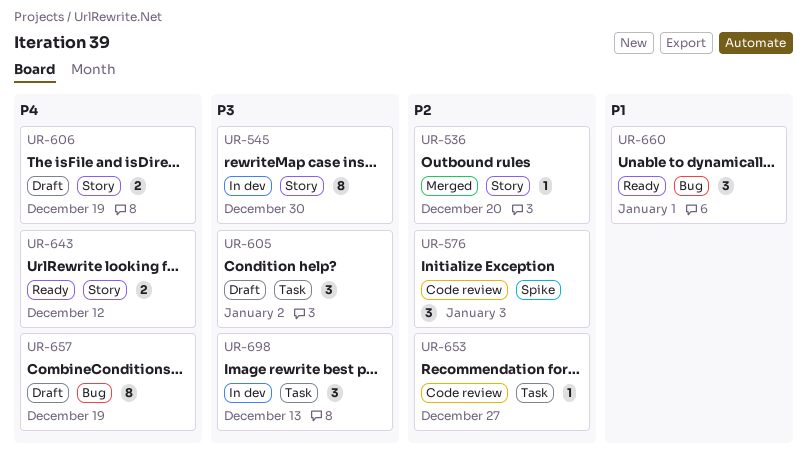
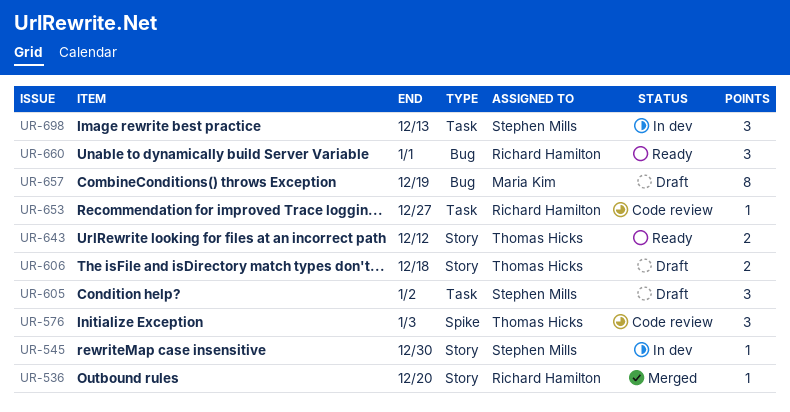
UR-545, estimate: 8 -> 1
UR-606, due: Dec 19 -> Dec 18

